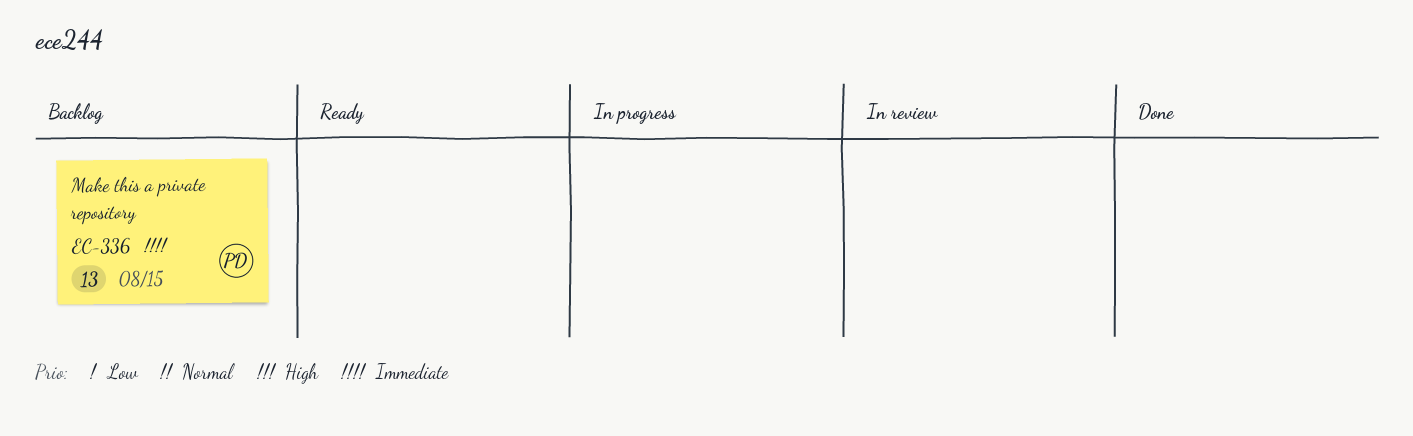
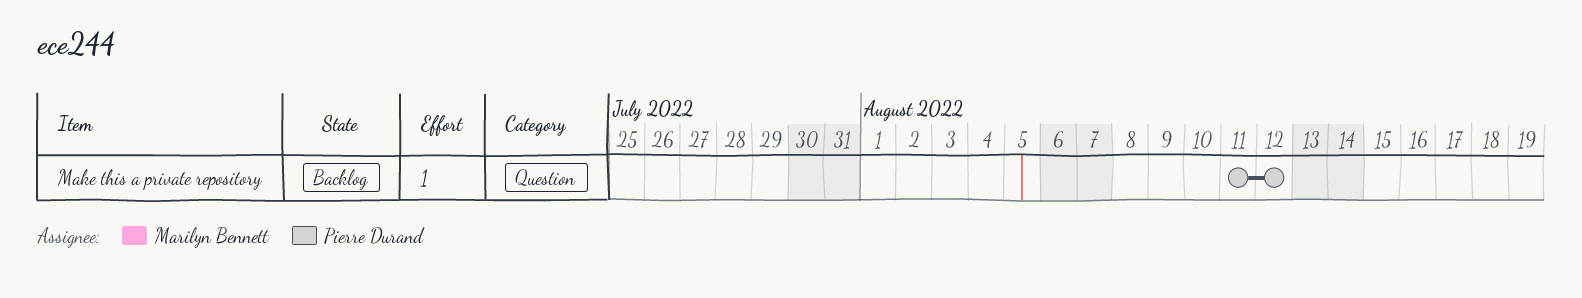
Make this a private repository, estimate: 13 -> 1
Make this a private repository, due: Aug 15 -> Aug 12

